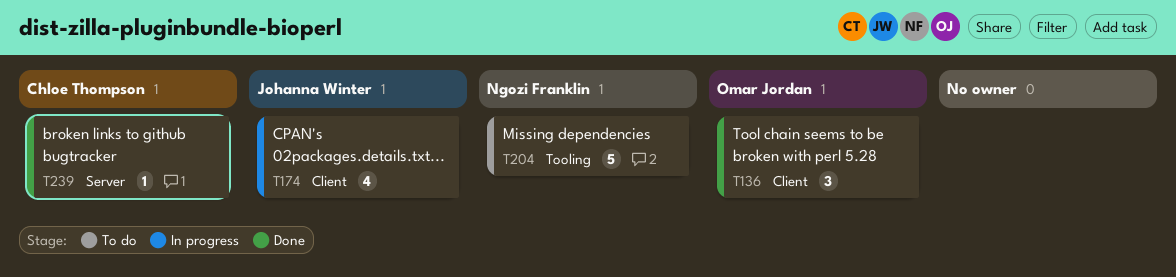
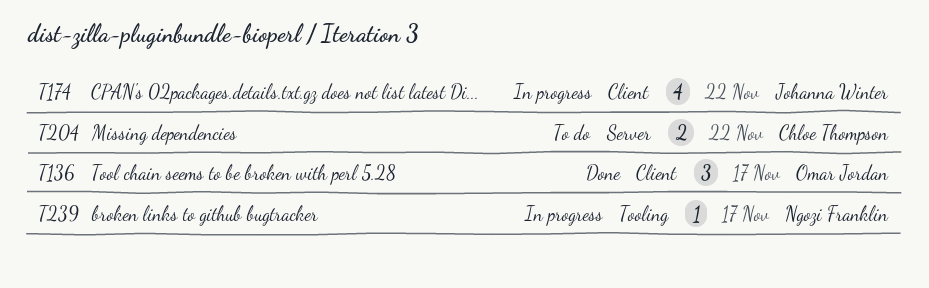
T204, owner: Ngozi Franklin -> Chloe Thompson
T204, label: Tooling -> Server
T204, estimate: 5 -> 2
T239, status: Done -> In progress
T239, owner: Chloe Thompson -> Ngozi Franklin
T239, label: Server -> Tooling

